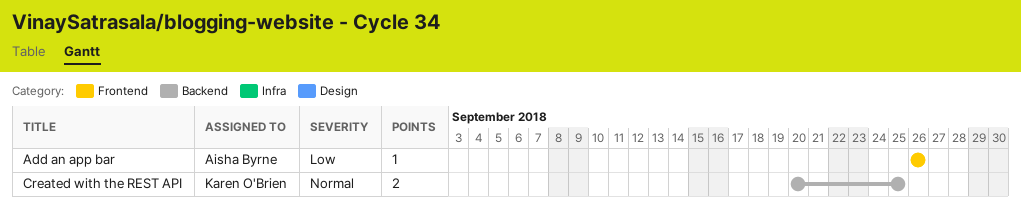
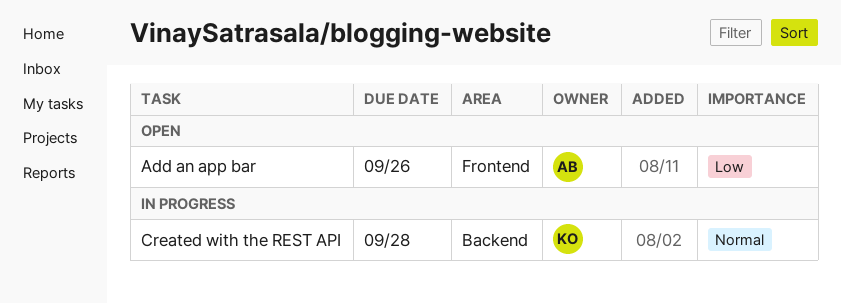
Created with the REST API, due: Sep 25 -> Sep 28

